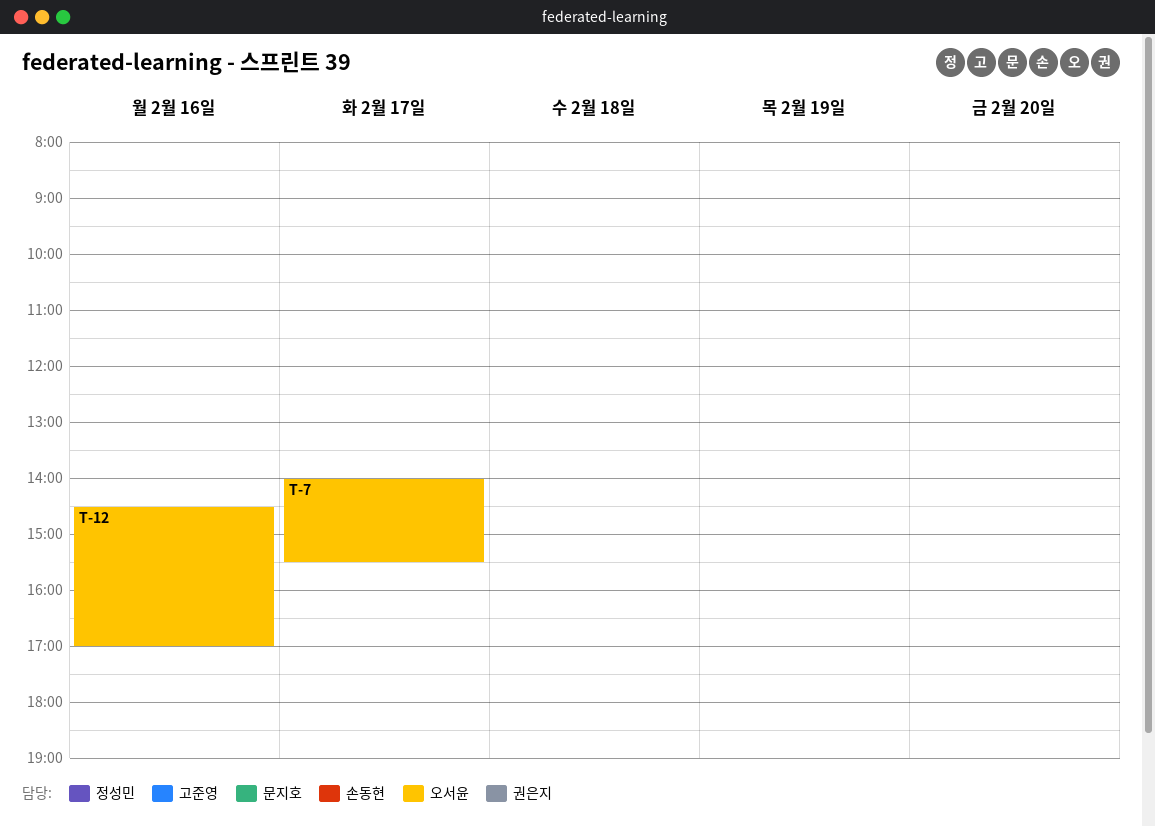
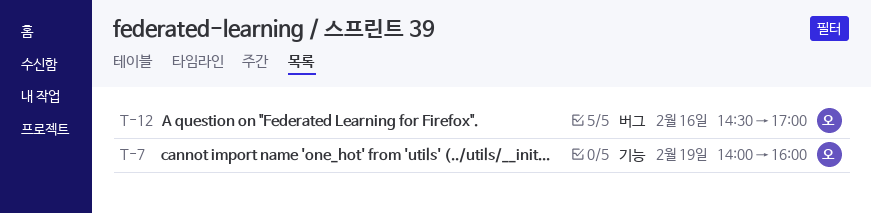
T-7, day: Feb 17 -> Feb 19
T-7, ends: 15:30 -> 16:00

